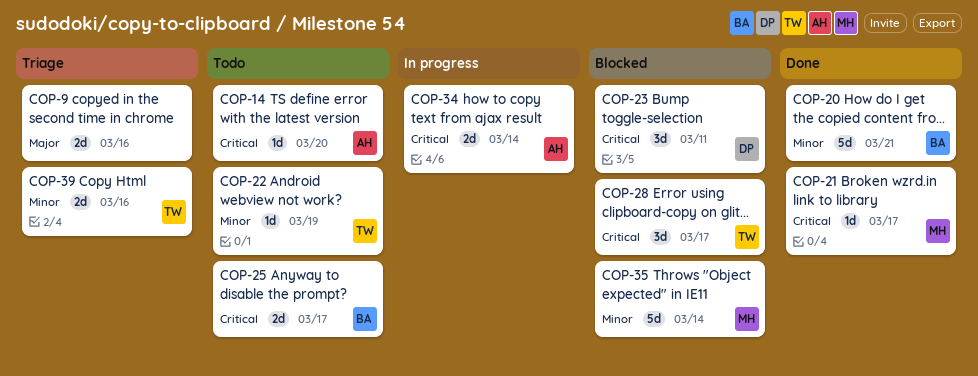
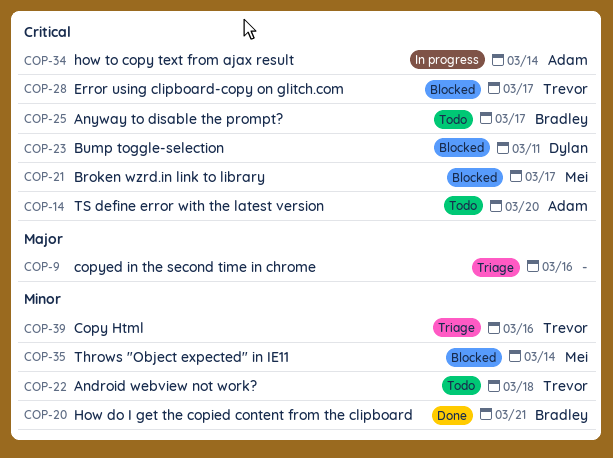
COP-21, status: Done -> Blocked
COP-22, due: Mar 19 -> Mar 18

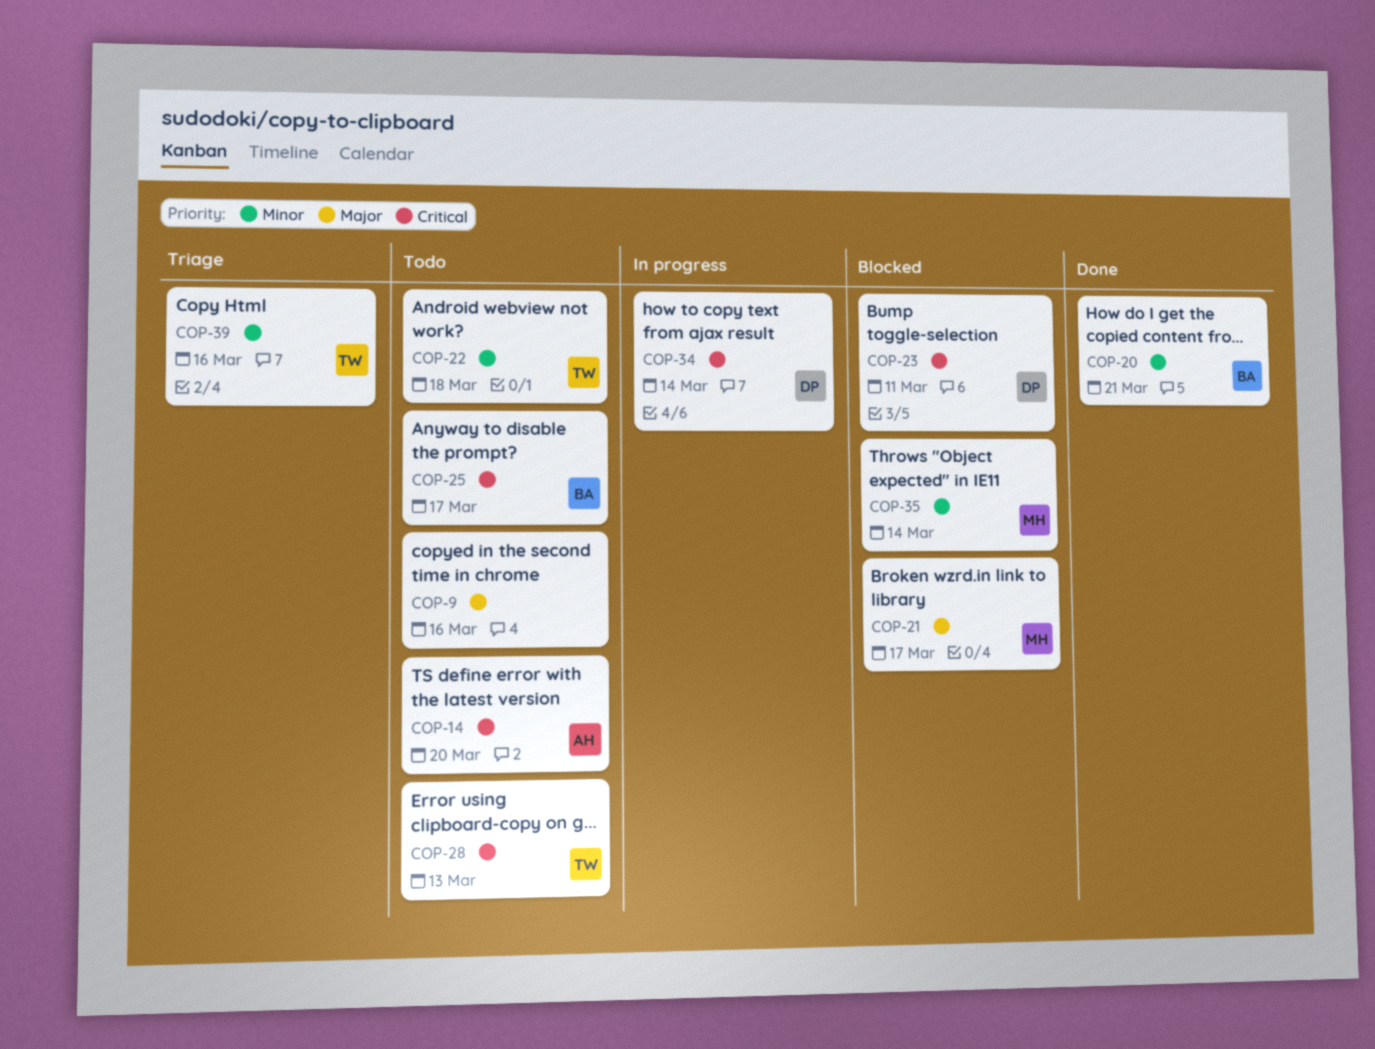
COP-9, status: Triage -> Todo
COP-21, priority: Critical -> Major
COP-28, status: Blocked -> Todo
COP-28, due: Mar 17 -> Mar 13
COP-34, owner: Adam -> Dylan

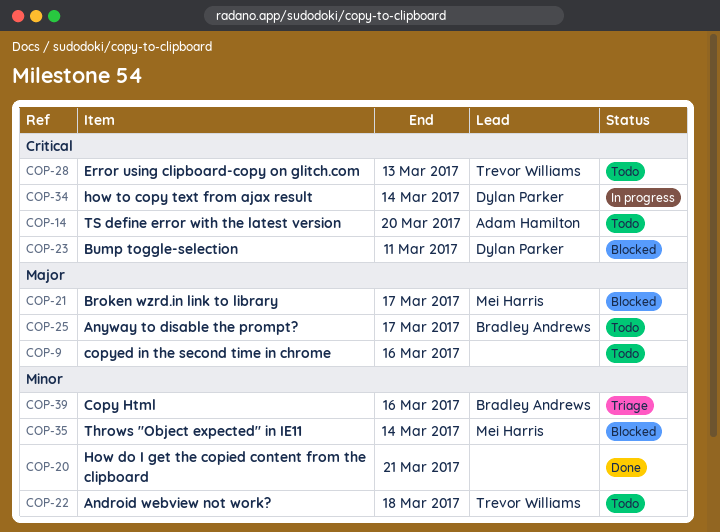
COP-20, owner: Bradley Andrews -> none
COP-25, priority: Critical -> Major
COP-39, owner: Trevor Williams -> Bradley Andrews

